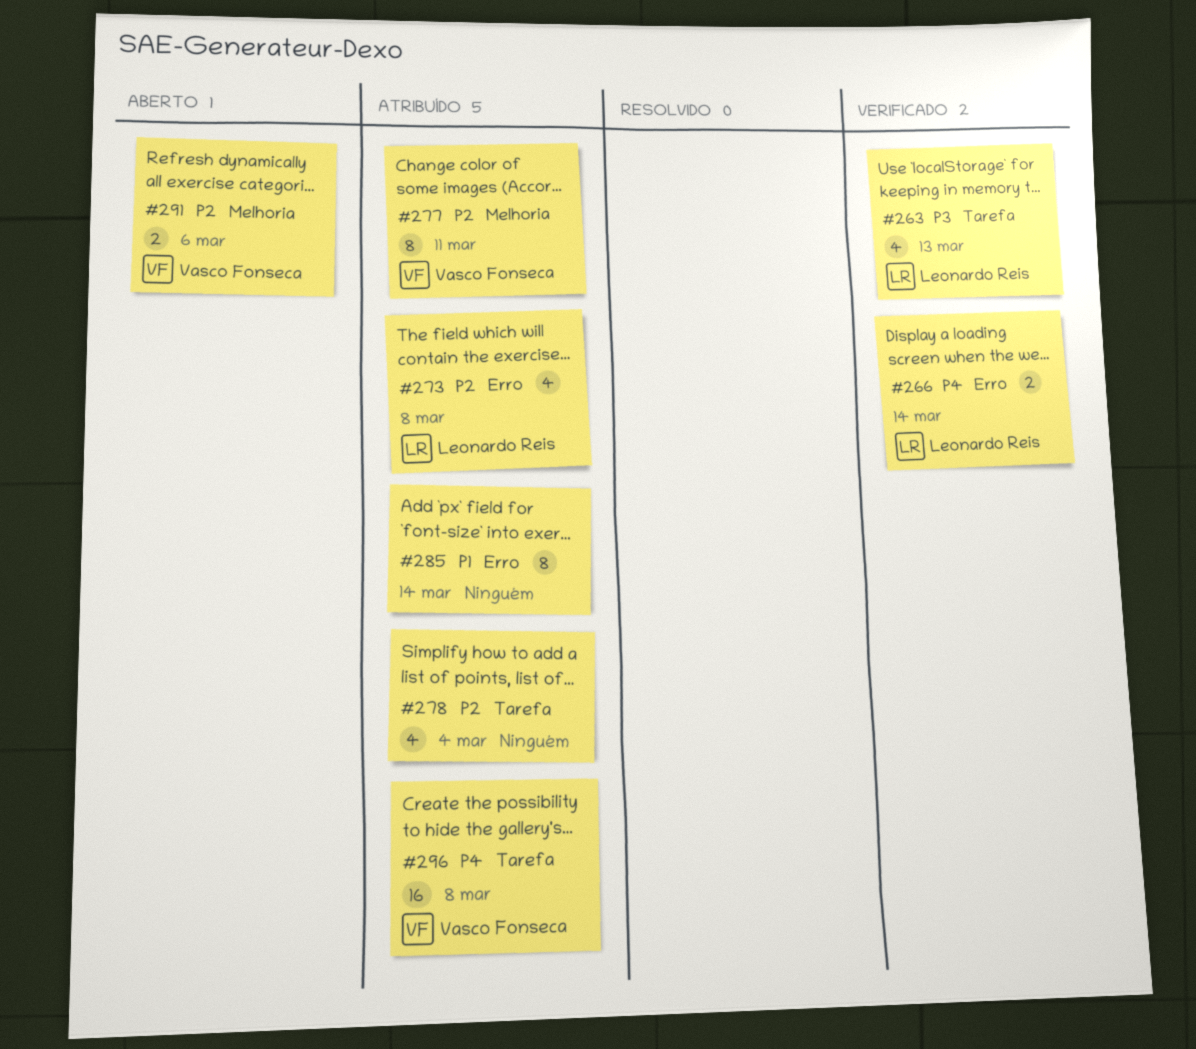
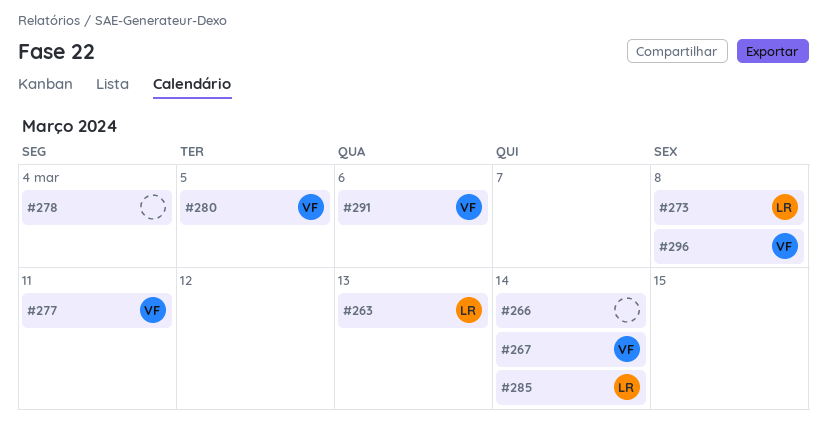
#266, owner: Leonardo Reis -> none
#267: none -> present
#280: none -> present
#285, owner: none -> Leonardo Reis

